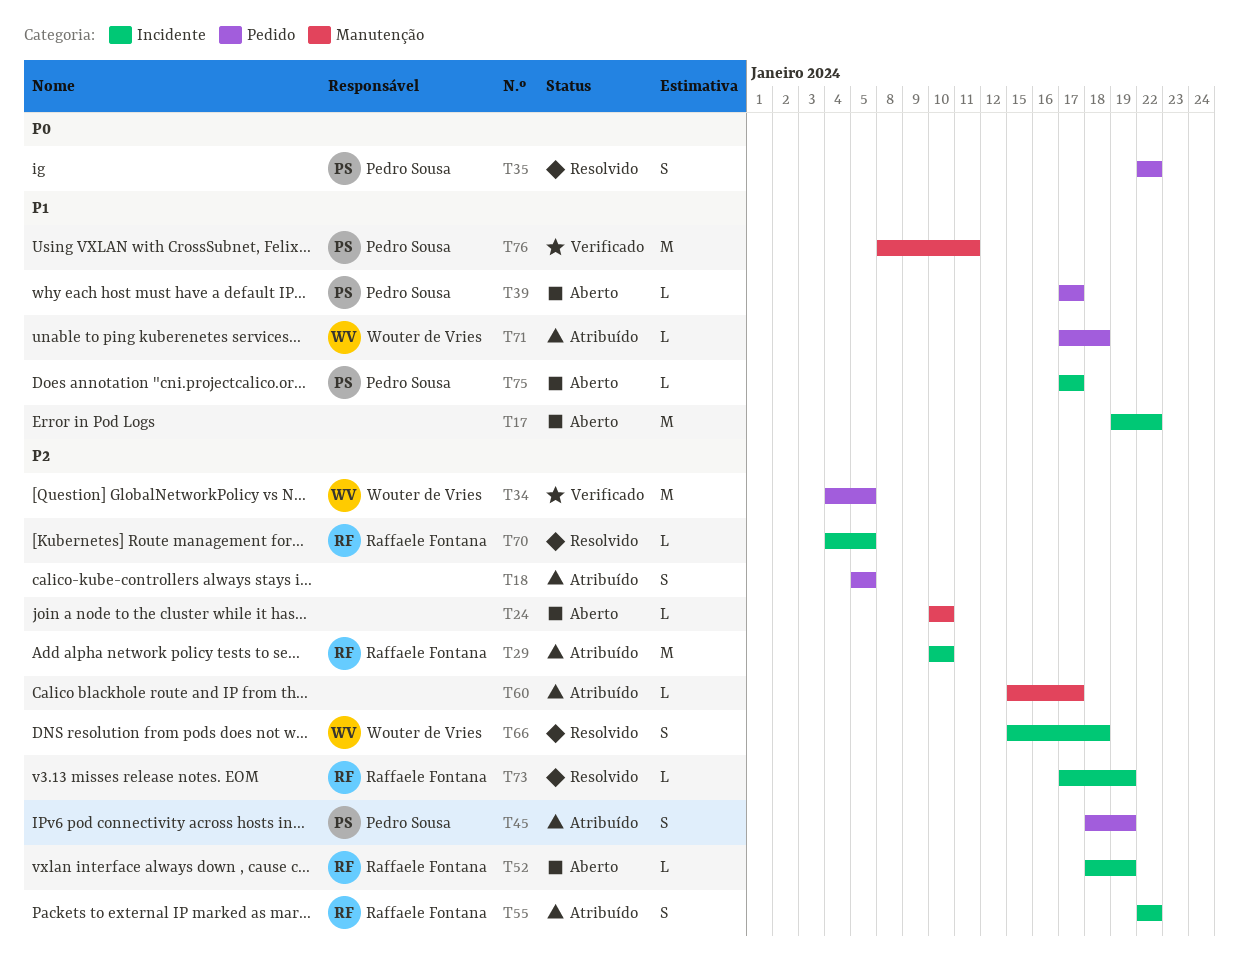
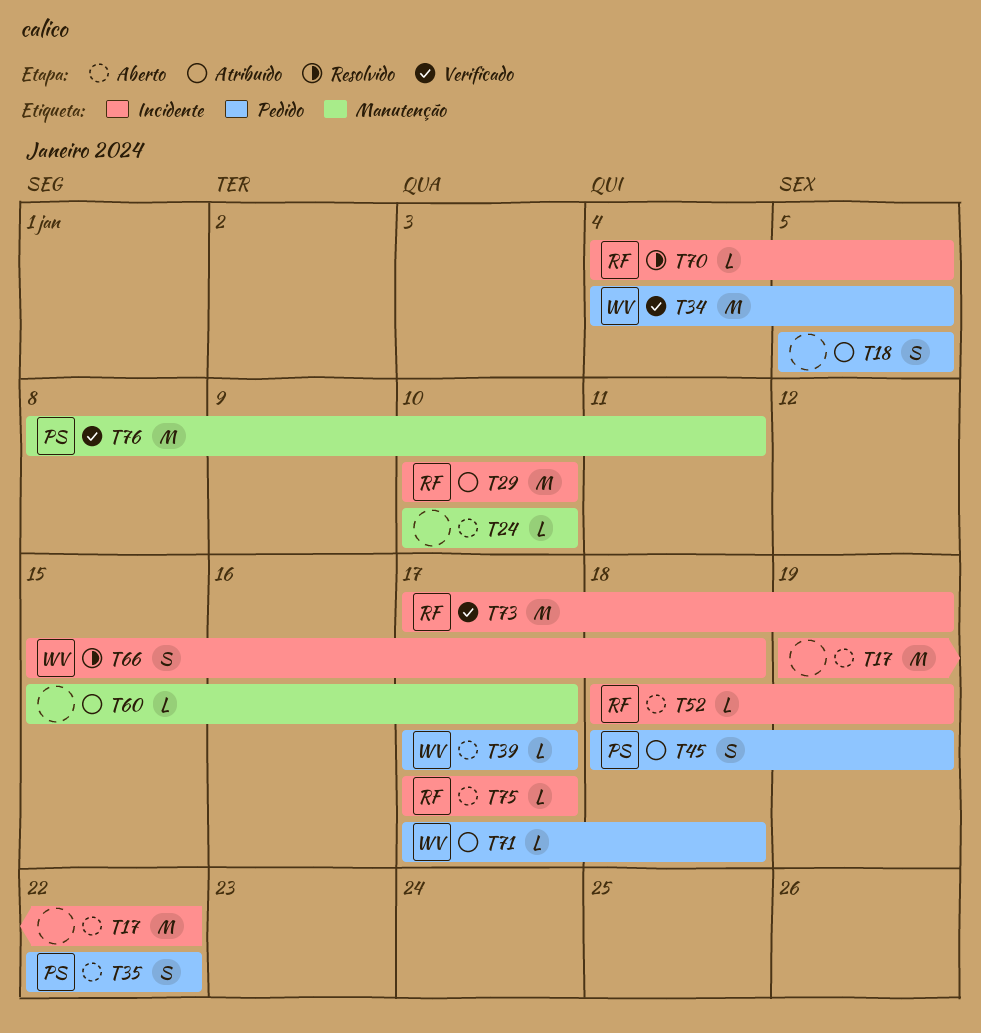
T35, status: Resolvido -> Aberto
T39, owner: Pedro Sousa -> Wouter de Vries
T55: present -> none
T73, status: Resolvido -> Verificado
T73, estimate: L -> M
T75, owner: Pedro Sousa -> Raffaele Fontana

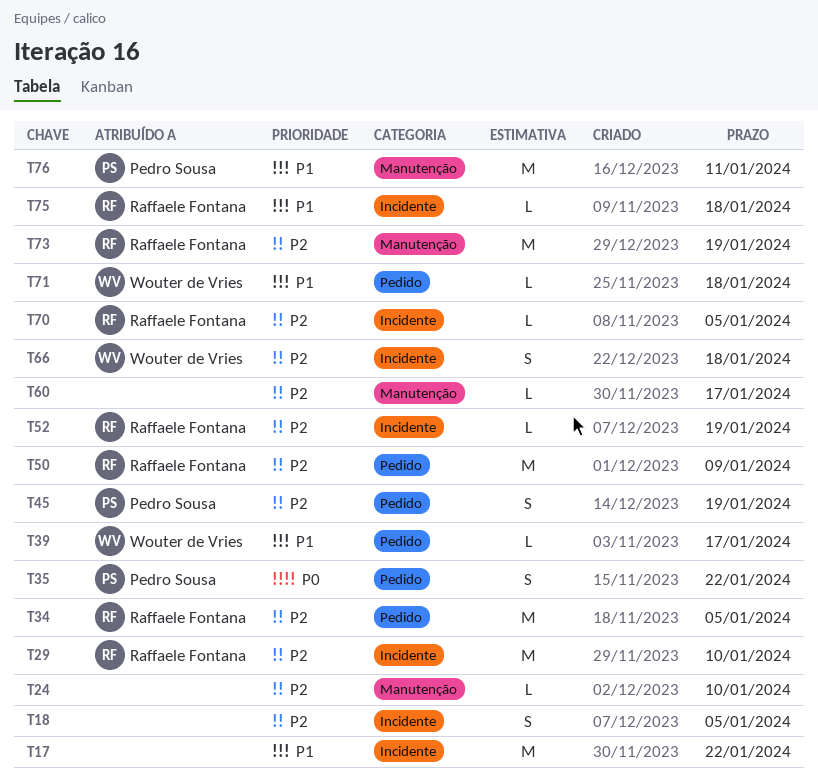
T18, label: Pedido -> Incidente
T34, owner: Wouter de Vries -> Raffaele Fontana
T50: none -> present
T73, label: Incidente -> Manutenção
T75, due: Jan 17 -> Jan 18

